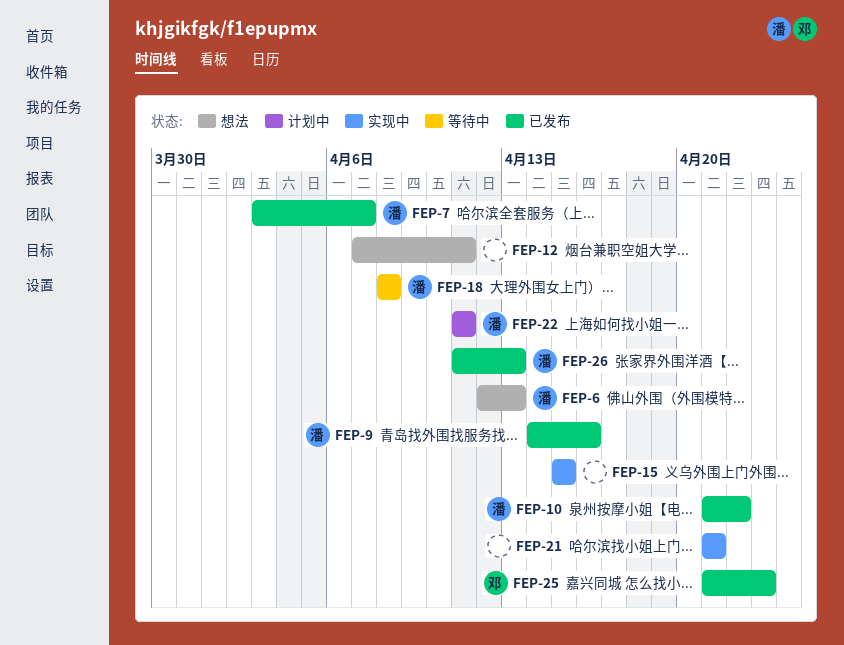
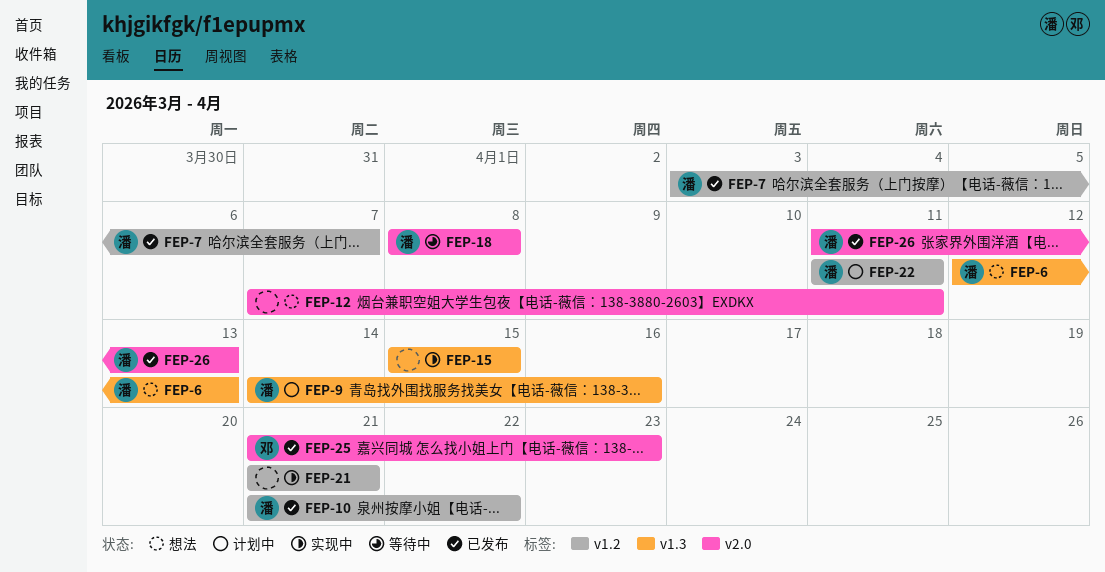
FEP-9, status: 已发布 -> 计划中

